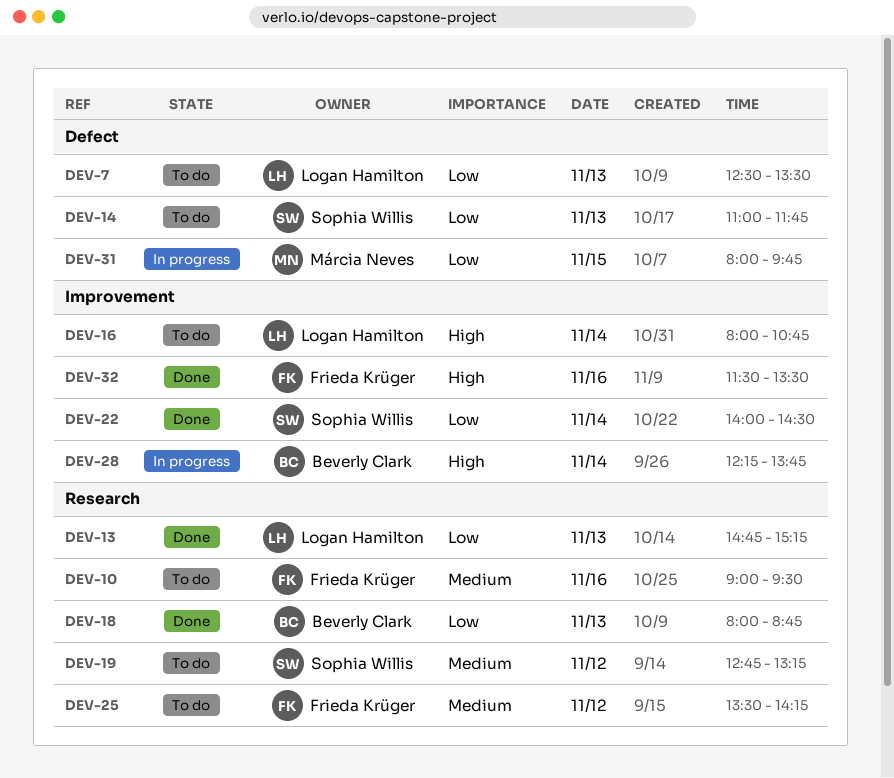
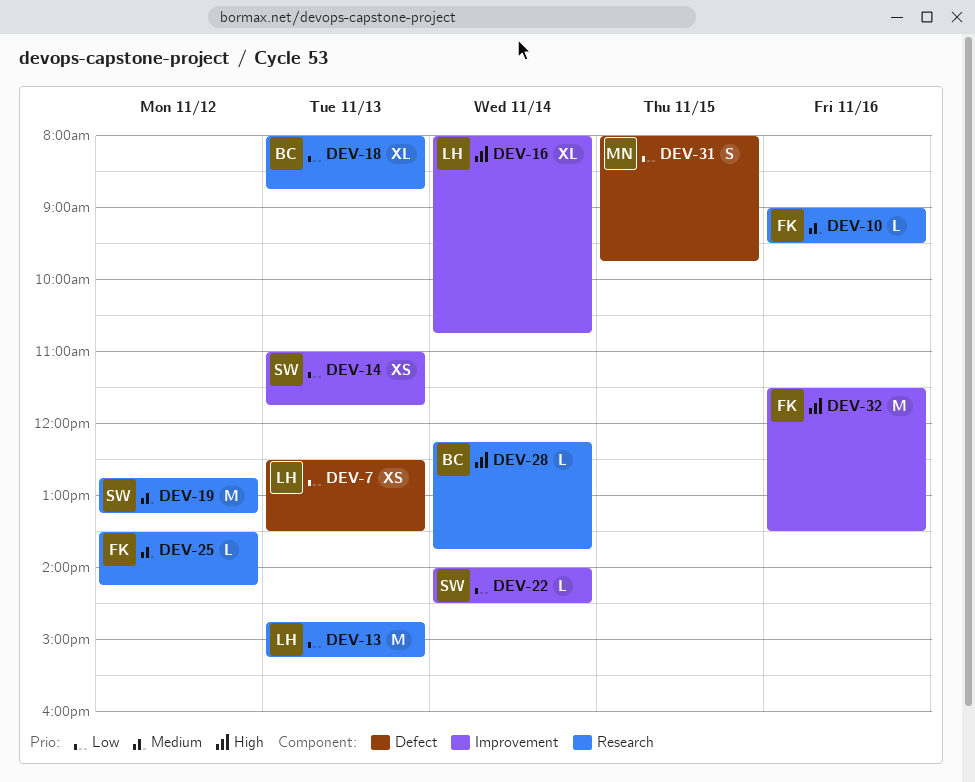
DEV-14, label: Defect -> Improvement
DEV-28, label: Improvement -> Research

